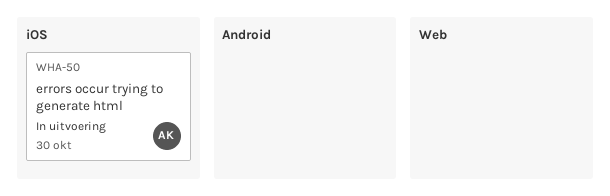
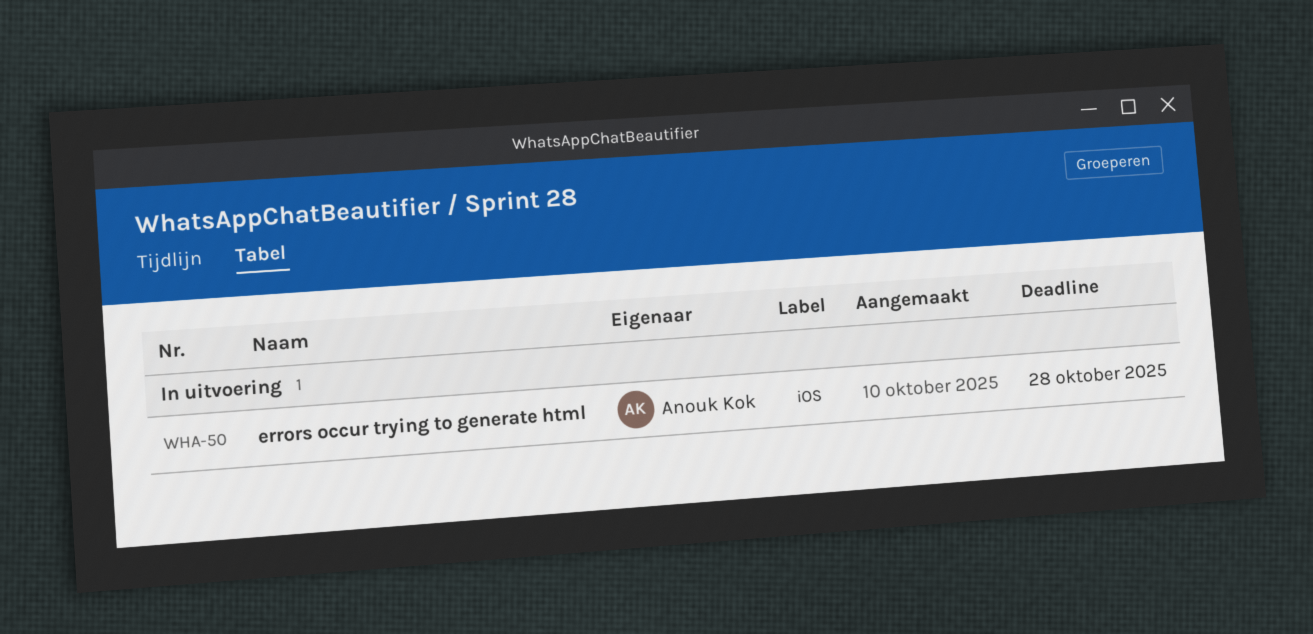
WHA-50, due: Oct 30 -> Oct 28

